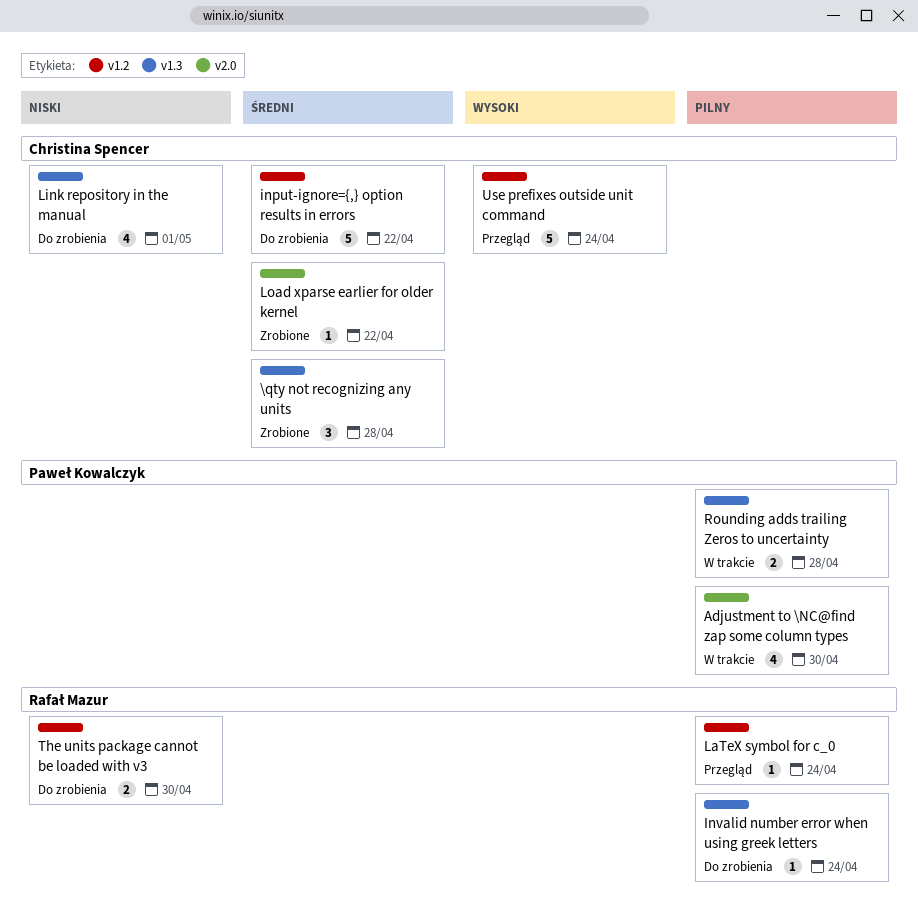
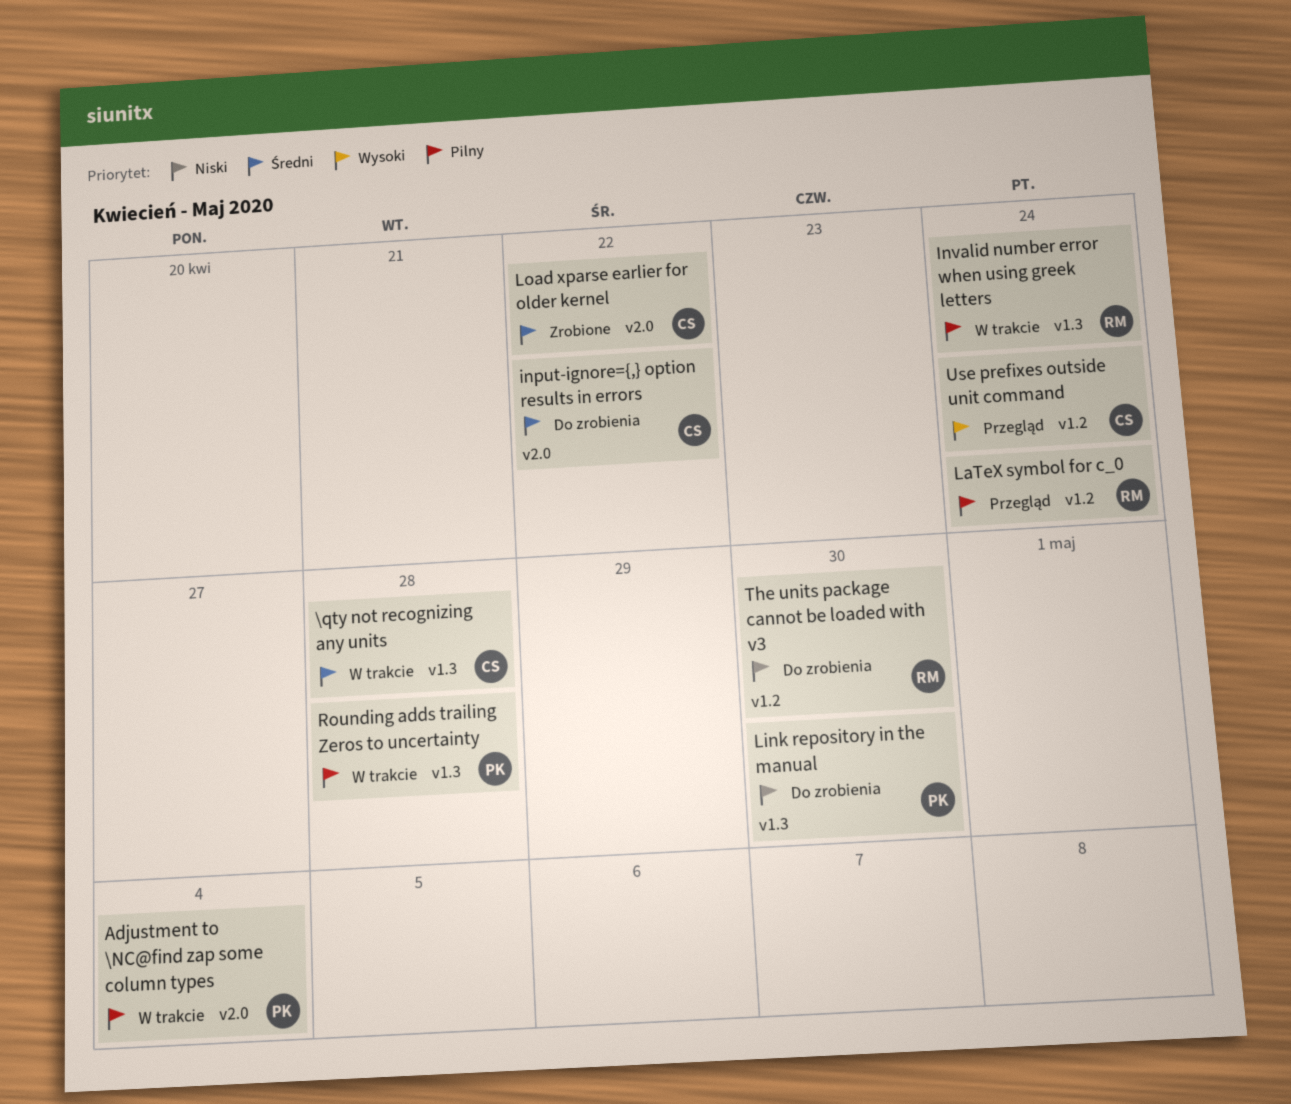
\qty not recognizing any units, status: Zrobione -> W trakcie
Adjustment to \NC@find zap some column types, due: Apr 30 -> May 4
input-ignore={,} option results in errors, label: v1.2 -> v2.0
Invalid number error when using greek letters, status: Do zrobienia -> W trakcie
Link repository in the manual, owner: Christina Spencer -> Paweł Kowalczyk
Link repository in the manual, due: May 1 -> Apr 30

